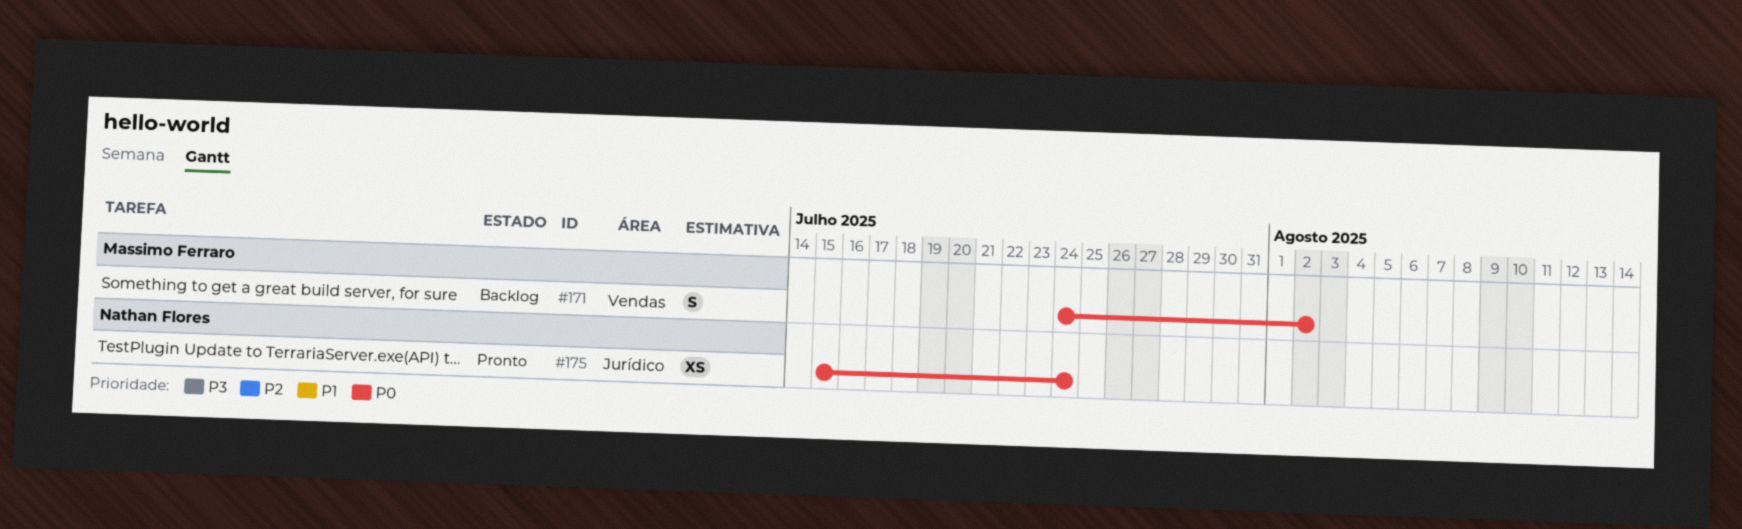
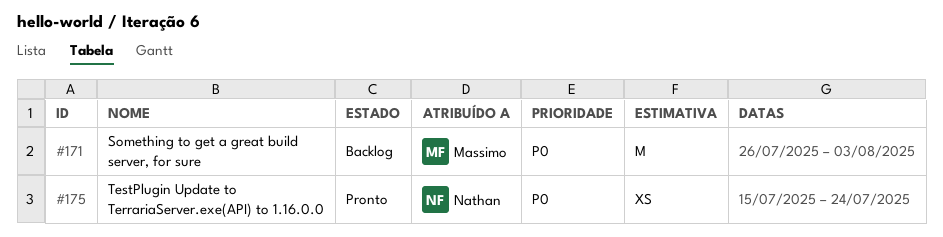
#171, estimate: S -> M
#171, start: Jul 24 -> Jul 26
#171, due: Aug 2 -> Aug 3

